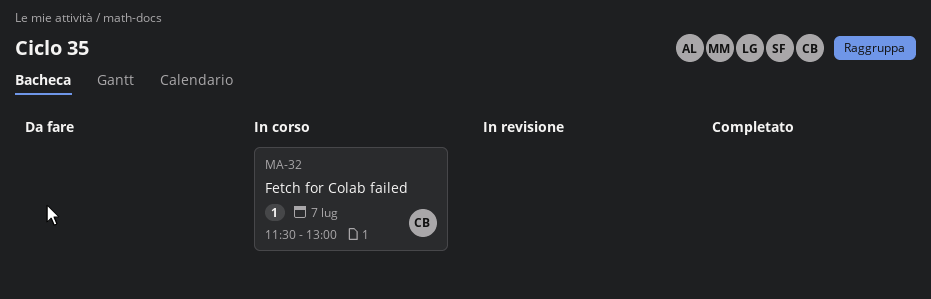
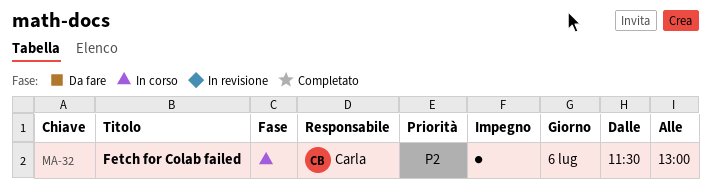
MA-32, day: Jul 7 -> Jul 6

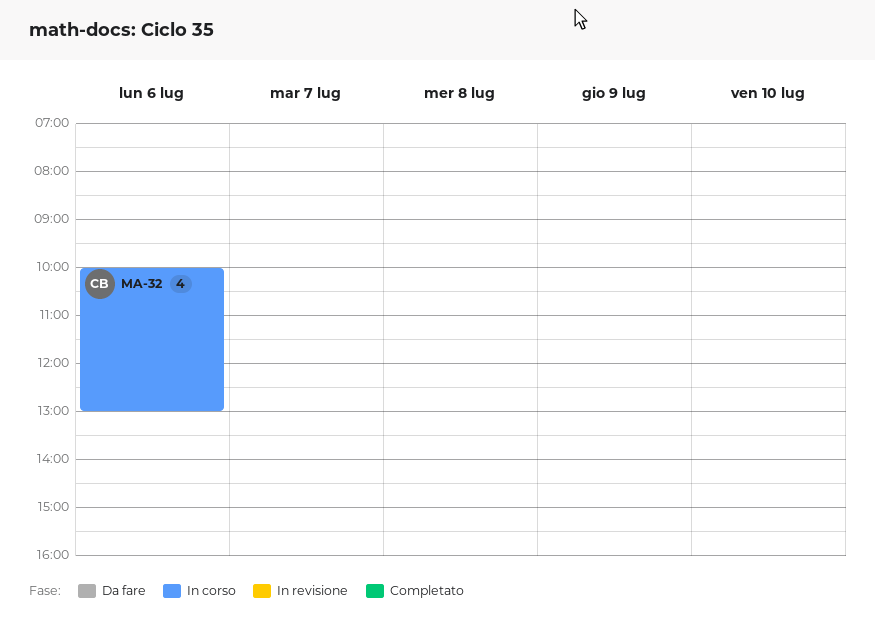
MA-32, estimate: 1 -> 4
MA-32, begins: 11:30 -> 10:00

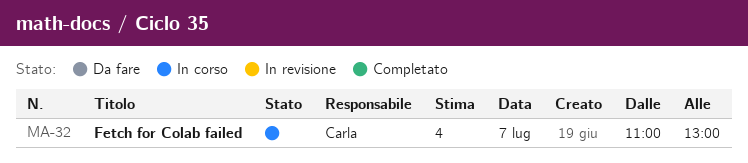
MA-32, day: Jul 6 -> Jul 7
MA-32, begins: 10:00 -> 11:00

